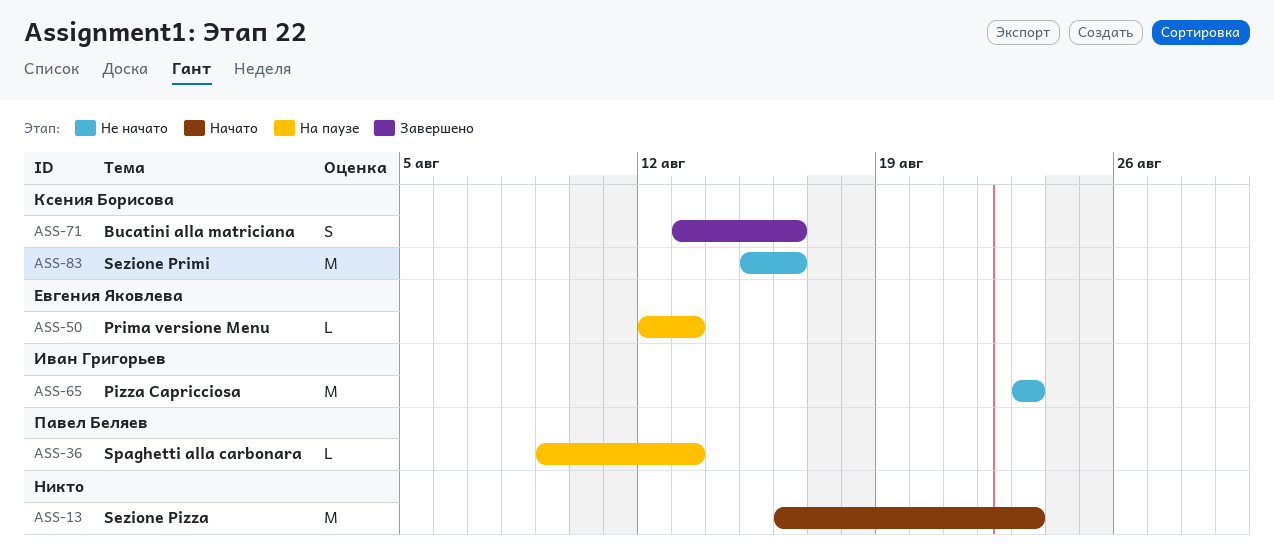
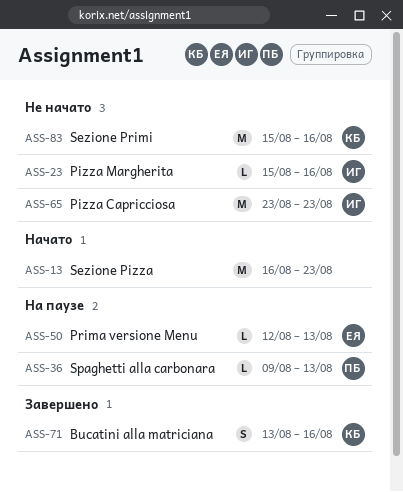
ASS-23: none -> present

